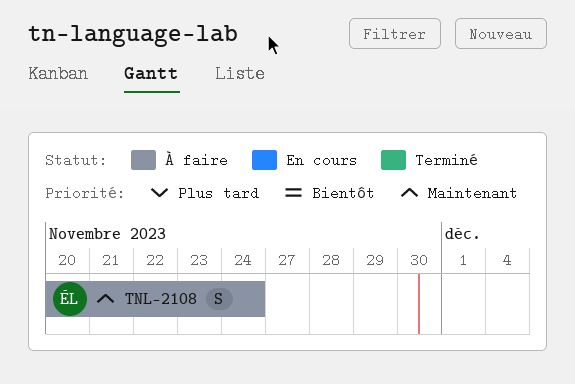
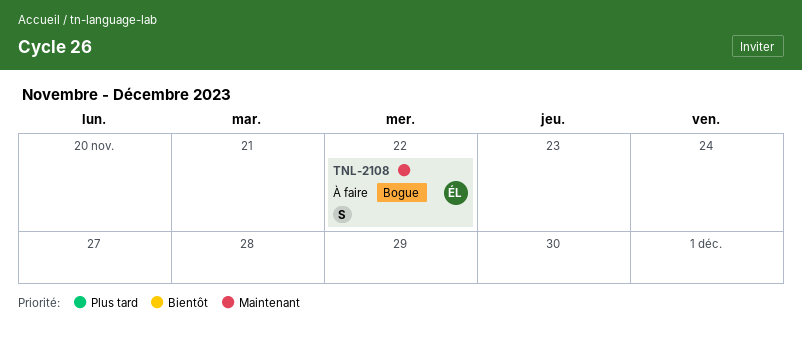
TNL-2108, due: Nov 24 -> Nov 22

